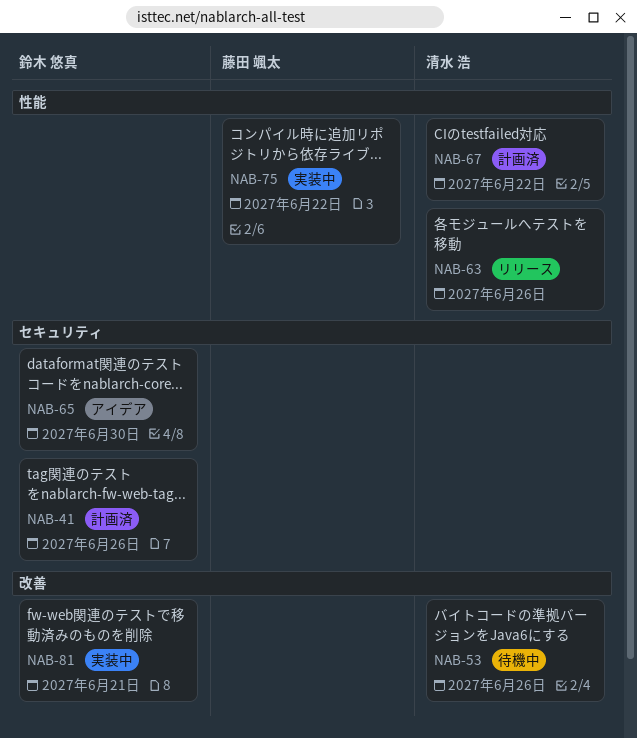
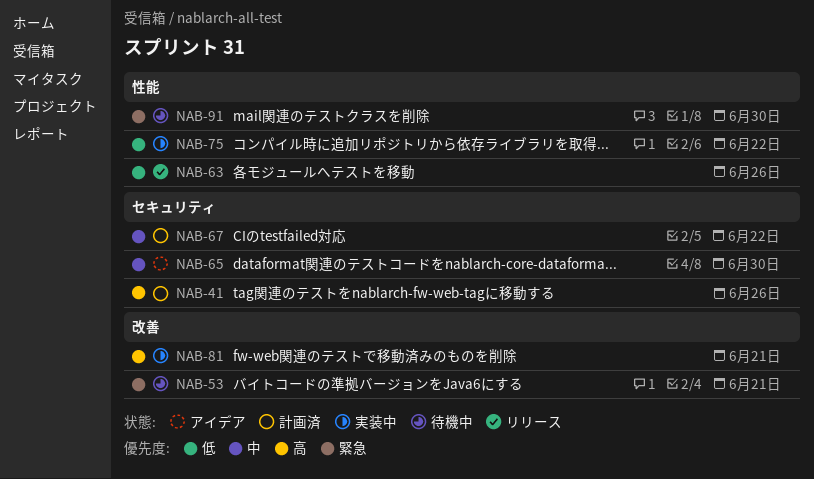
NAB-53, due: Jun 26 -> Jun 21
NAB-67, label: 性能 -> セキュリティ
NAB-91: none -> present

